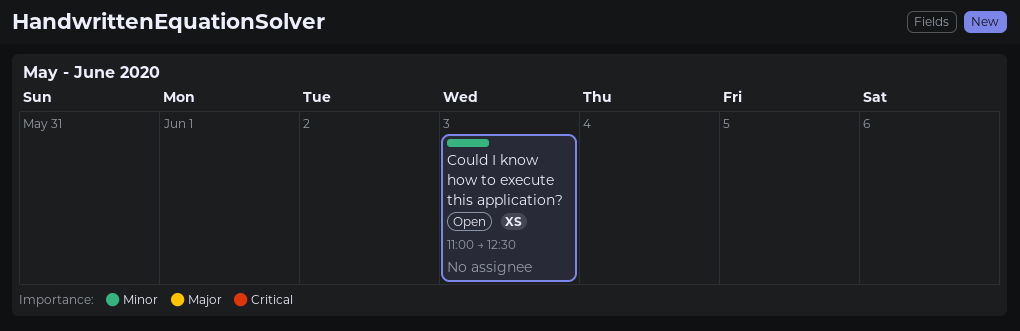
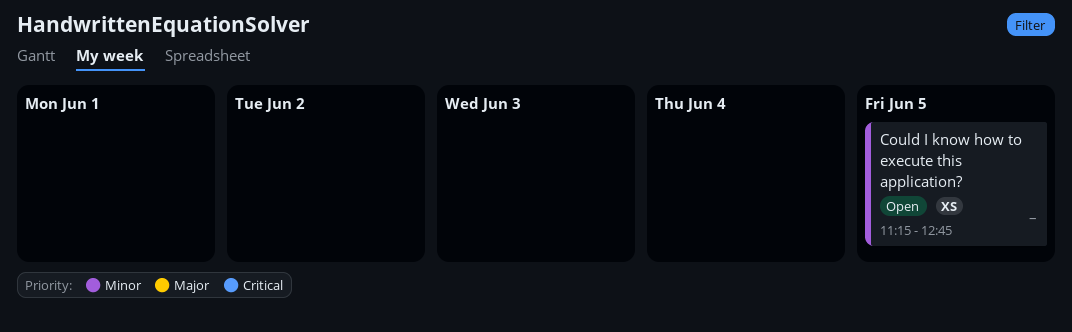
Could I know how to execute this application?, day: Jun 3 -> Jun 5
Could I know how to execute this application?, begins: 11:00 -> 11:15
Could I know how to execute this application?, ends: 12:30 -> 12:45

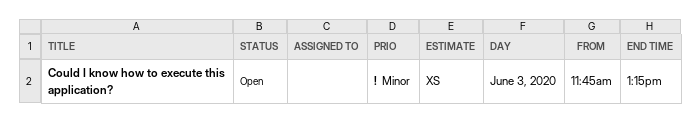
Could I know how to execute this application?, day: Jun 5 -> Jun 3
Could I know how to execute this application?, begins: 11:15 -> 11:45
Could I know how to execute this application?, ends: 12:45 -> 13:15

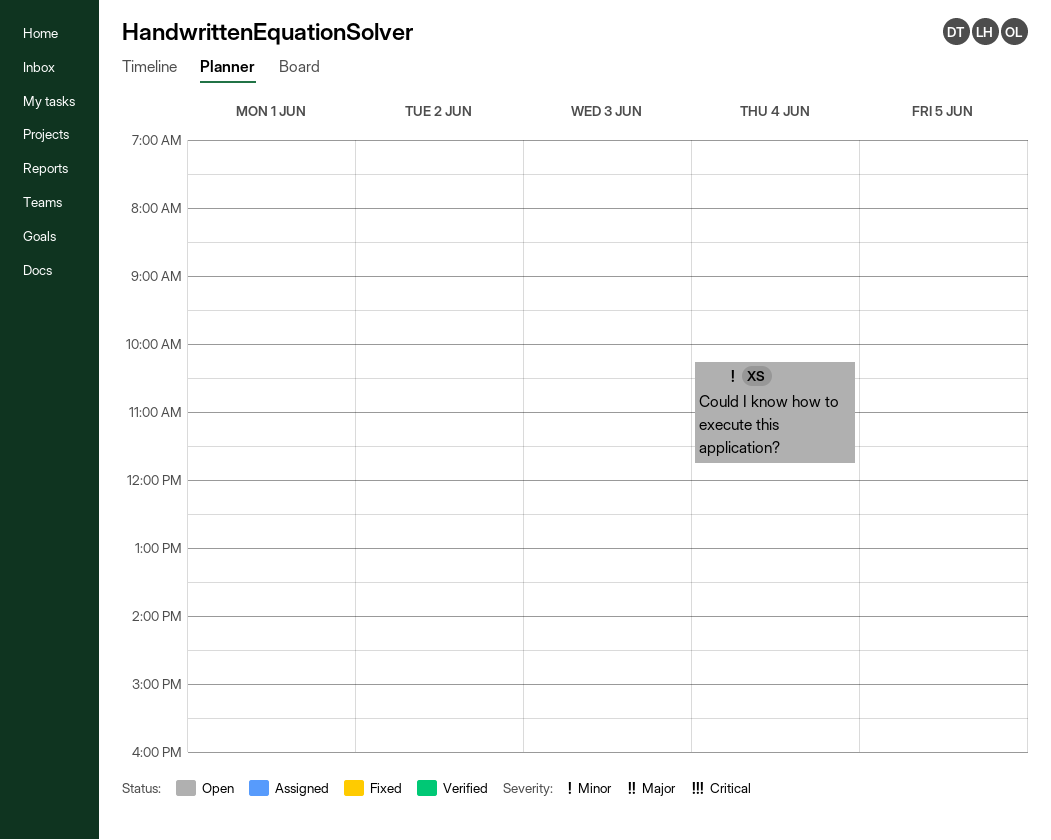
Could I know how to execute this application?, day: Jun 3 -> Jun 4
Could I know how to execute this application?, begins: 11:45 -> 10:15
Could I know how to execute this application?, ends: 13:15 -> 11:45

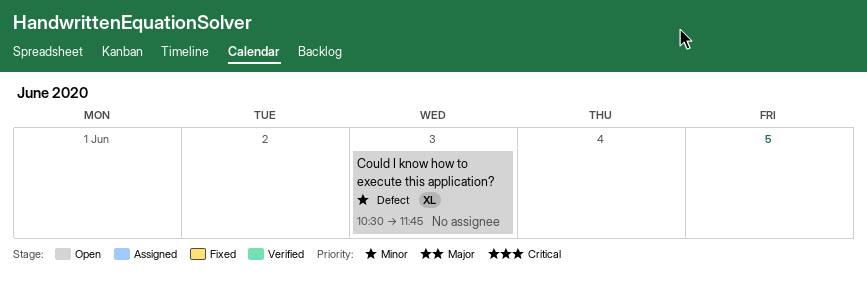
Could I know how to execute this application?, estimate: XS -> XL
Could I know how to execute this application?, day: Jun 4 -> Jun 3
Could I know how to execute this application?, begins: 10:15 -> 10:30

